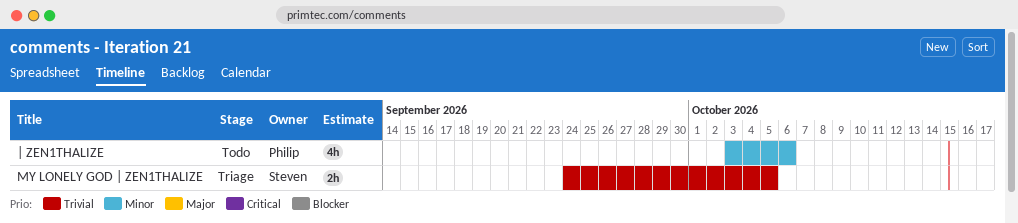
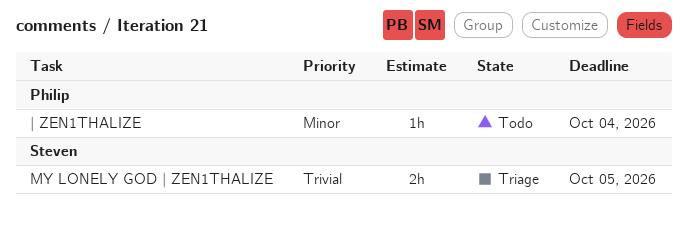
| ZEN1THALIZE, estimate: 4h -> 1h
| ZEN1THALIZE, due: Oct 6 -> Oct 4

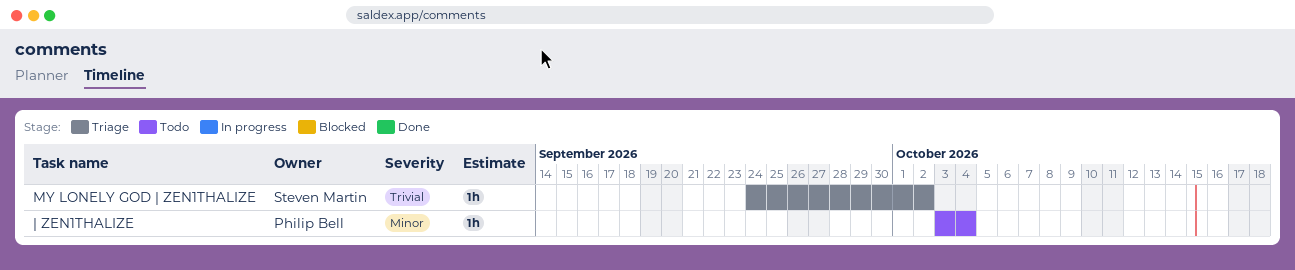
MY LONELY GOD | ZEN1THALIZE, estimate: 2h -> 1h
MY LONELY GOD | ZEN1THALIZE, due: Oct 5 -> Oct 2

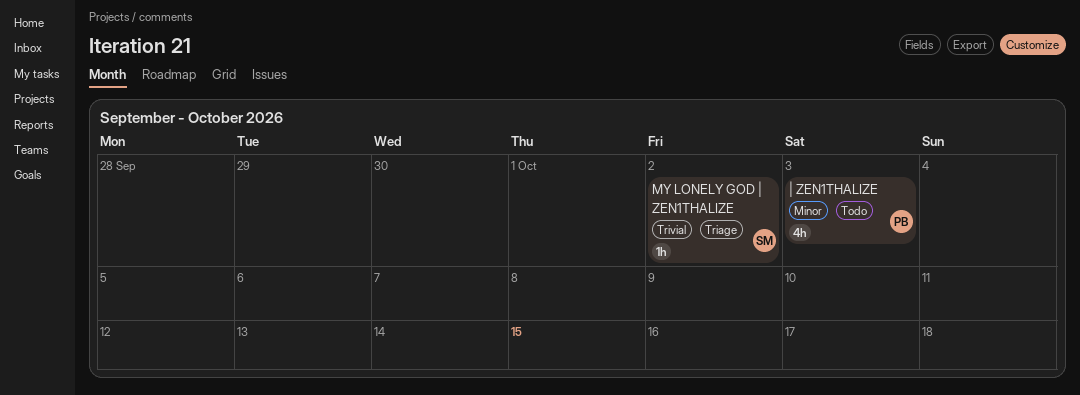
| ZEN1THALIZE, estimate: 1h -> 4h
| ZEN1THALIZE, due: Oct 4 -> Oct 3

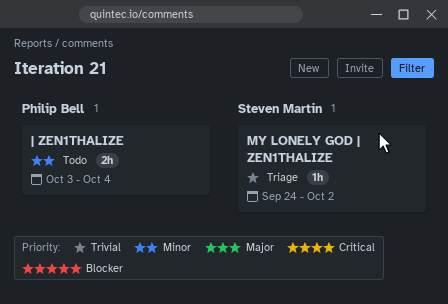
| ZEN1THALIZE, estimate: 4h -> 2h
| ZEN1THALIZE, due: Oct 3 -> Oct 4

